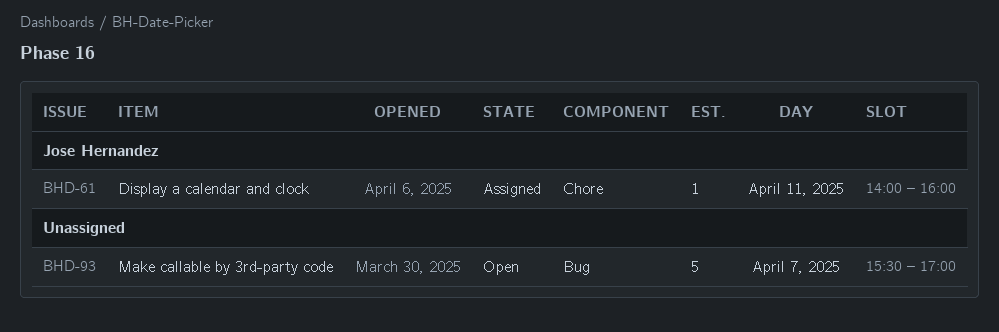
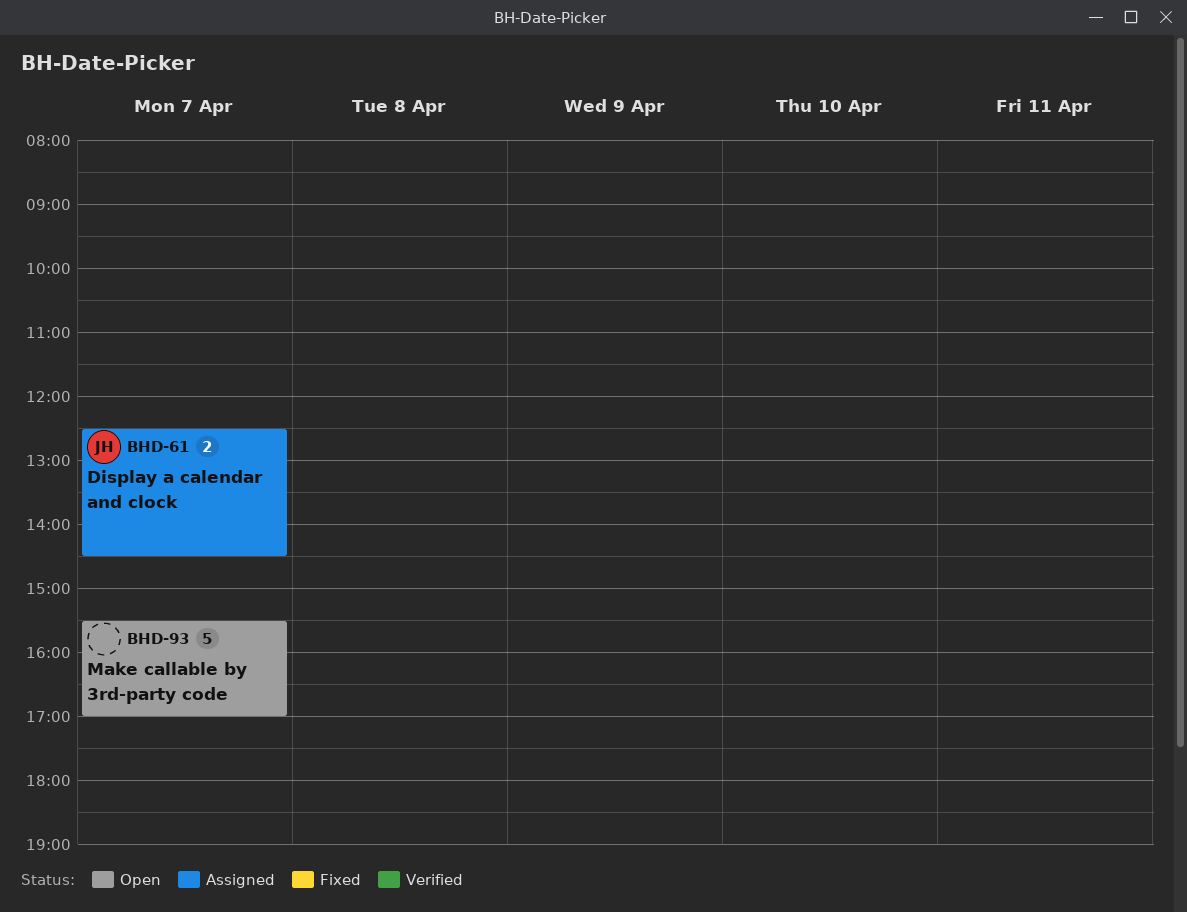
BHD-61, estimate: 1 -> 2
BHD-61, day: Apr 11 -> Apr 7
BHD-61, begins: 14:00 -> 12:30
BHD-61, ends: 16:00 -> 14:30

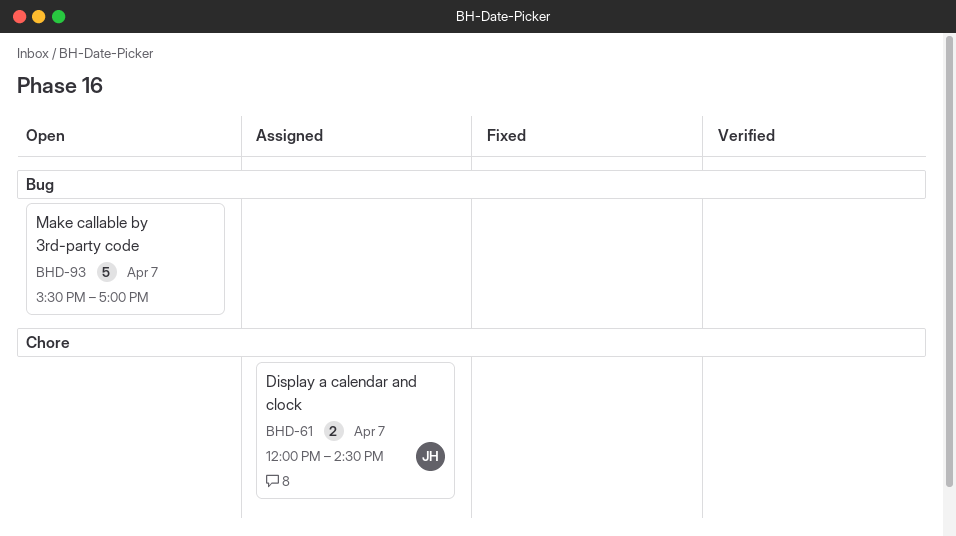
BHD-61, begins: 12:30 -> 12:00

